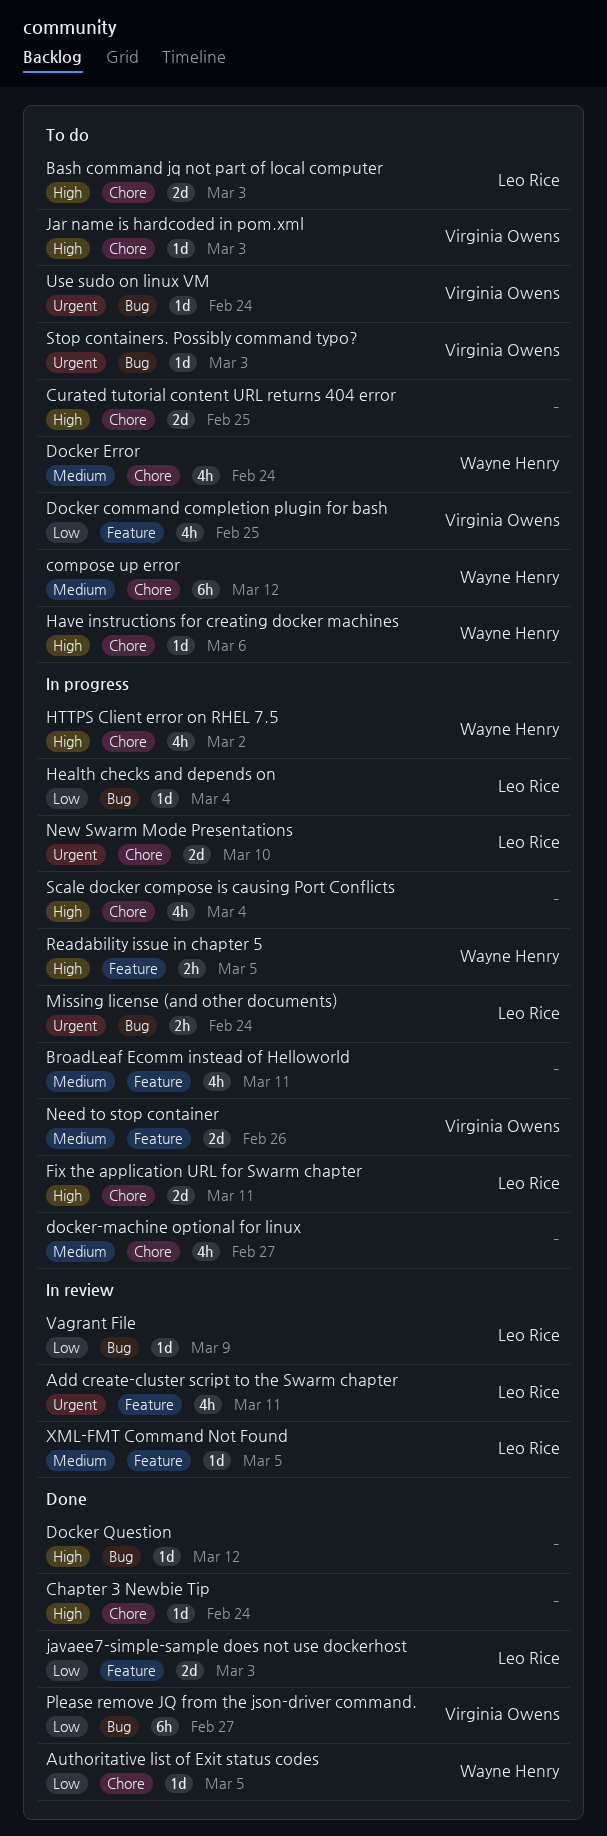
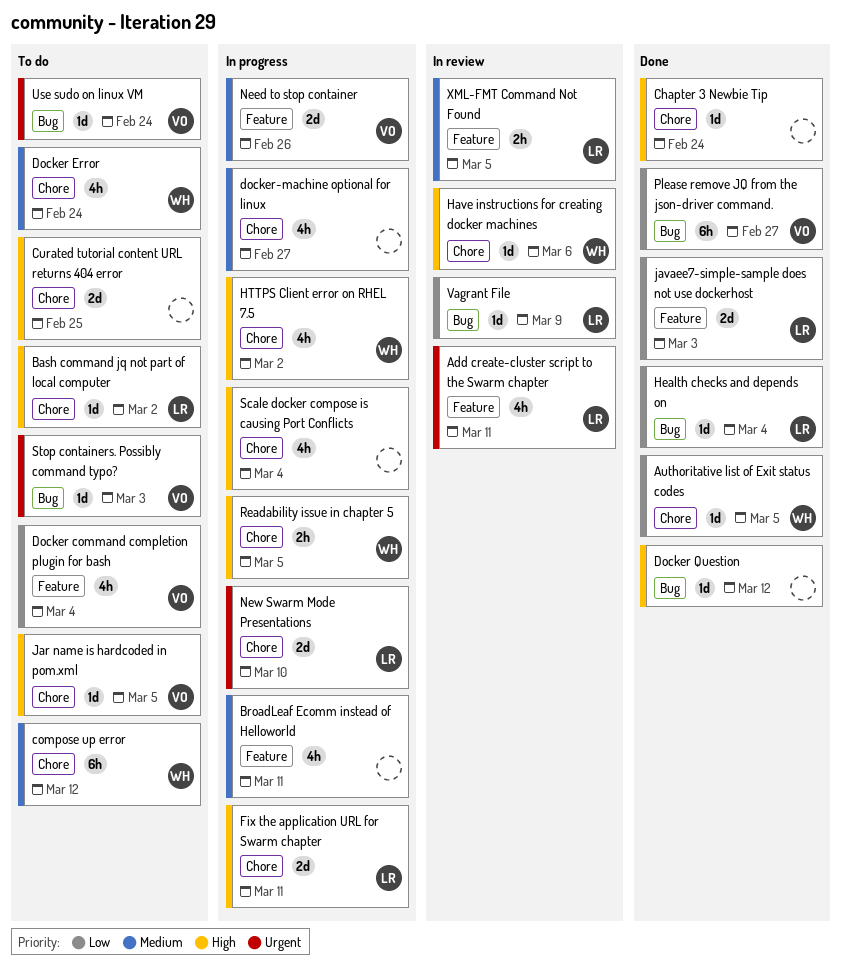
Bash command jq not part of local computer, estimate: 2d -> 1d
Bash command jq not part of local computer, due: Mar 3 -> Mar 2
Docker command completion plugin for bash, due: Feb 25 -> Mar 4
Have instructions for creating docker machines, status: To do -> In review
Health checks and depends on, status: In progress -> Done
Jar name is hardcoded in pom.xml, due: Mar 3 -> Mar 5
Missing license (and other documents): present -> none
Readability issue in chapter 5, label: Feature -> Chore
XML-FMT Command Not Found, estimate: 1d -> 2h

